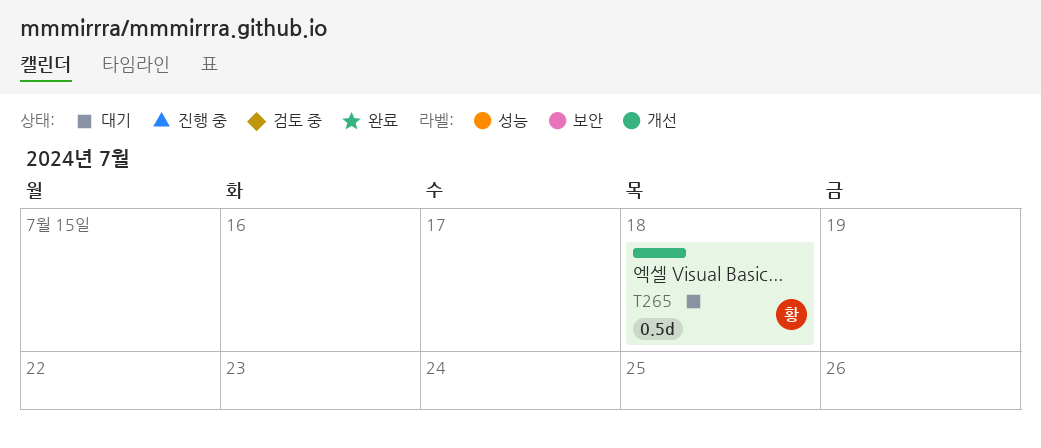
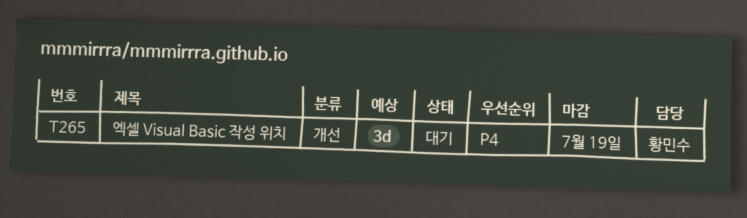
T265, estimate: 0.5d -> 3d
T265, due: Jul 18 -> Jul 19

